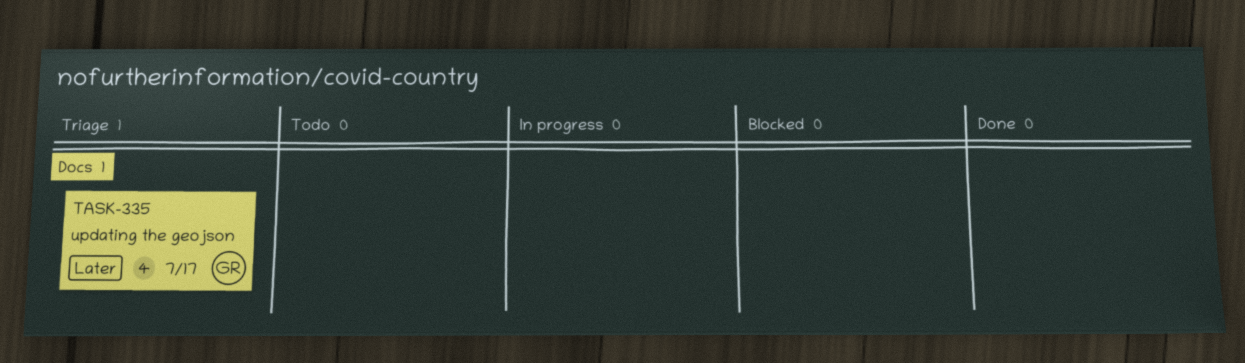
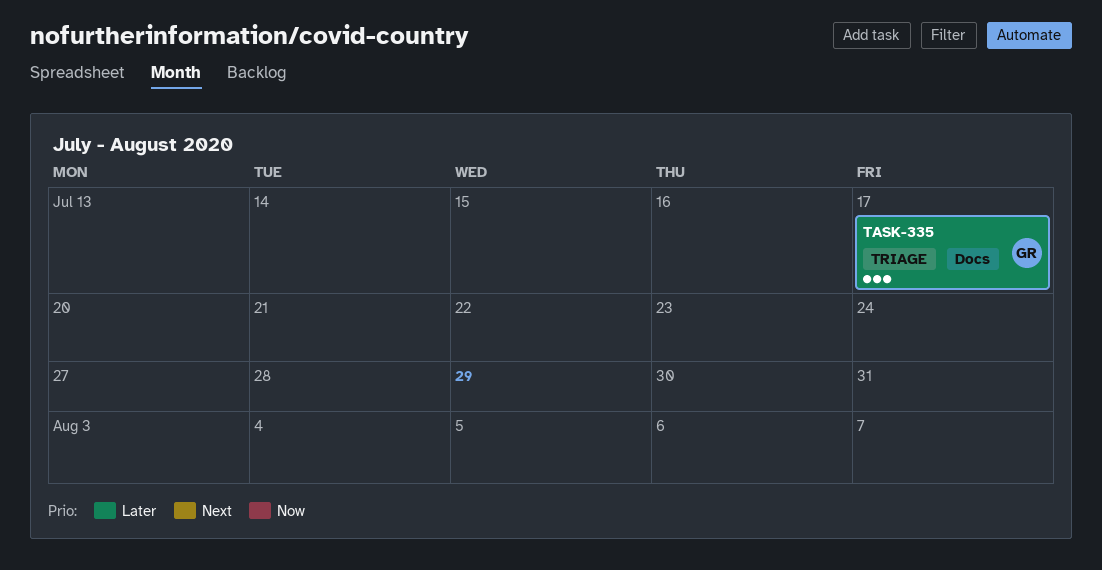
TASK-335, estimate: 4 -> 3

